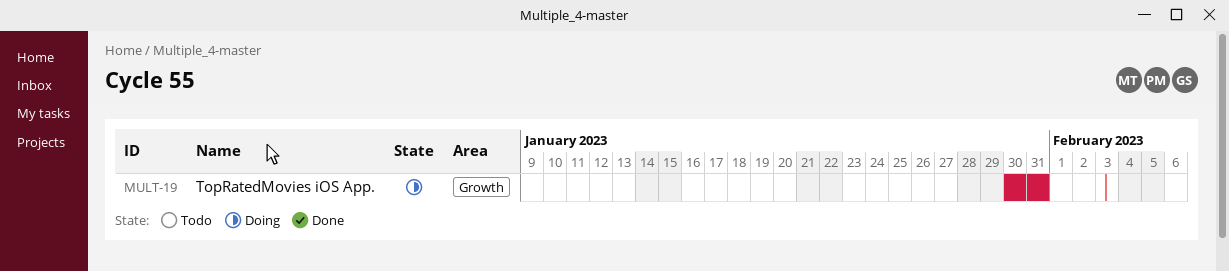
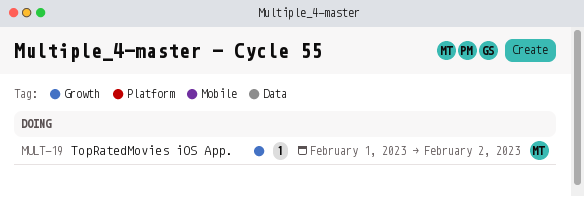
MULT-19, start: Jan 30 -> Feb 1
MULT-19, due: Jan 31 -> Feb 2

